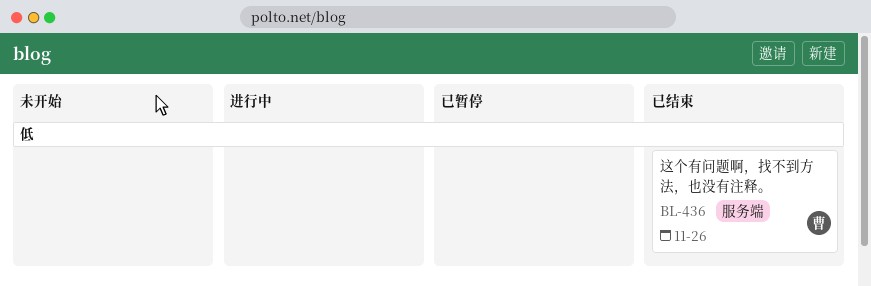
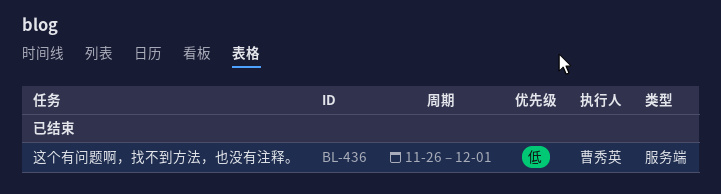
BL-436, due: Nov 26 -> Dec 1

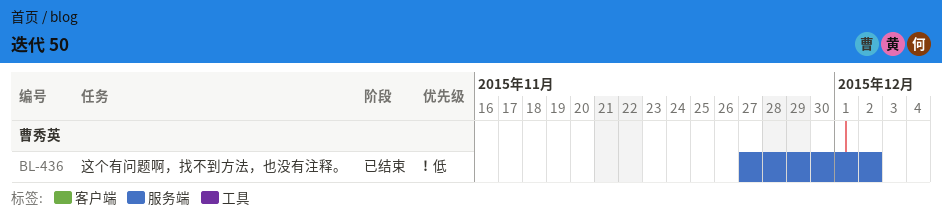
BL-436, start: Nov 26 -> Nov 27
BL-436, due: Dec 1 -> Dec 2

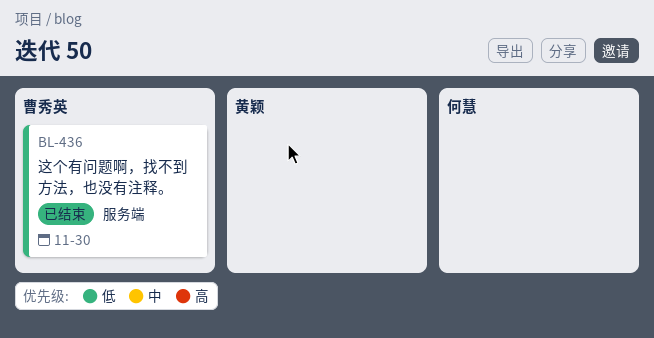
BL-436, due: Dec 2 -> Nov 30

